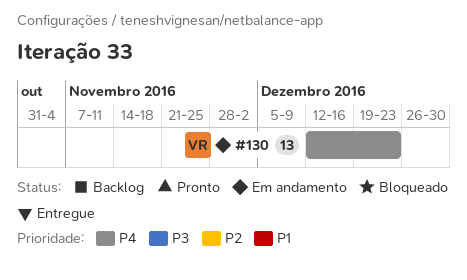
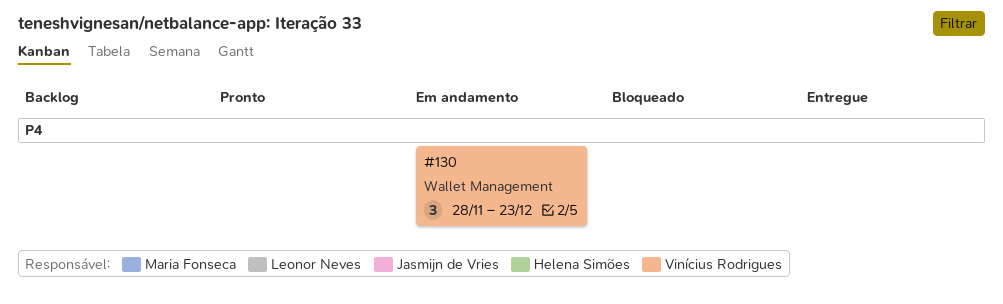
#130, estimate: 13 -> 3
#130, start: Dec 12 -> Nov 28

